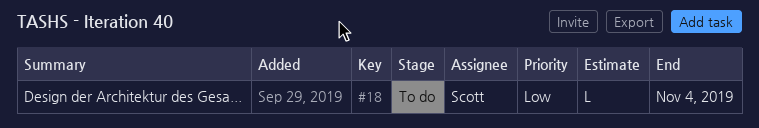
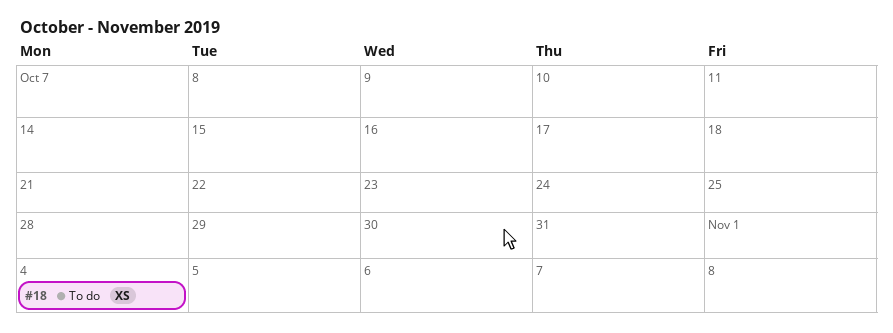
#18, estimate: L -> XS

